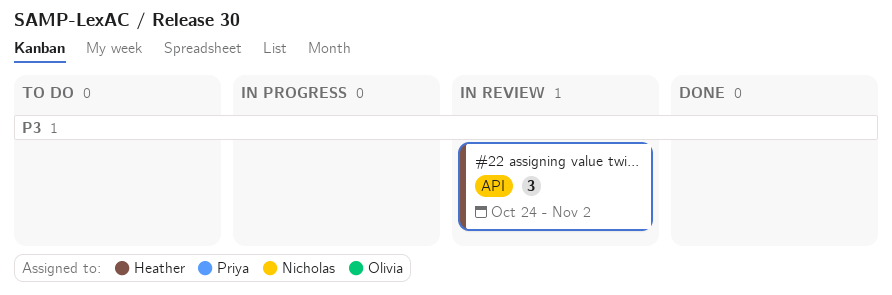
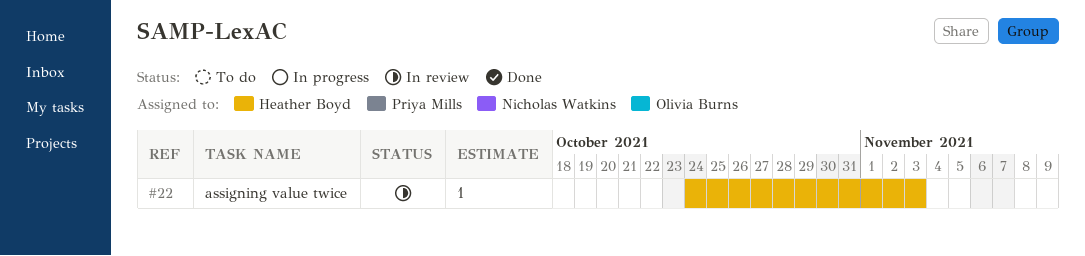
#22, estimate: 3 -> 1
#22, due: Nov 2 -> Nov 3

